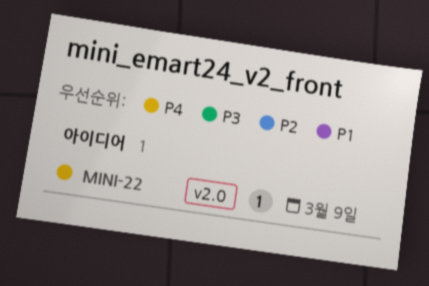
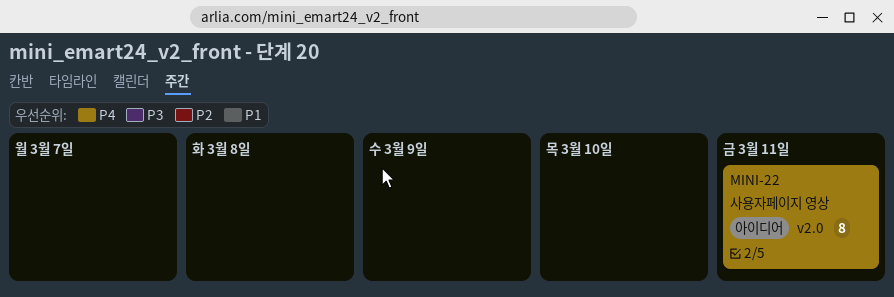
MINI-22, estimate: 1 -> 8
MINI-22, due: Mar 9 -> Mar 11

